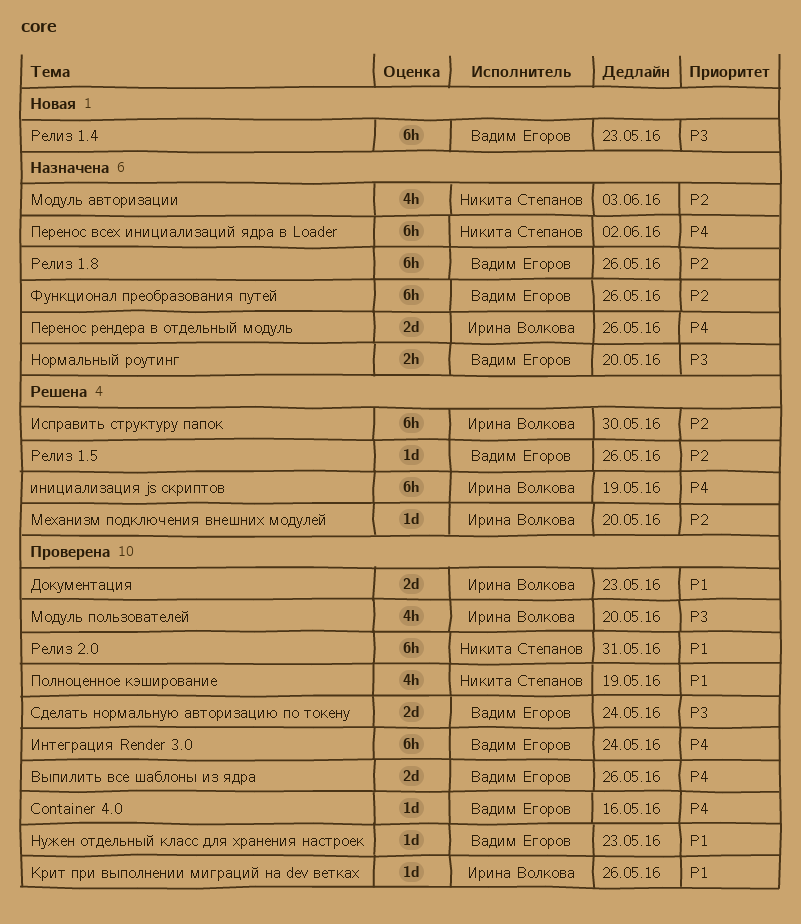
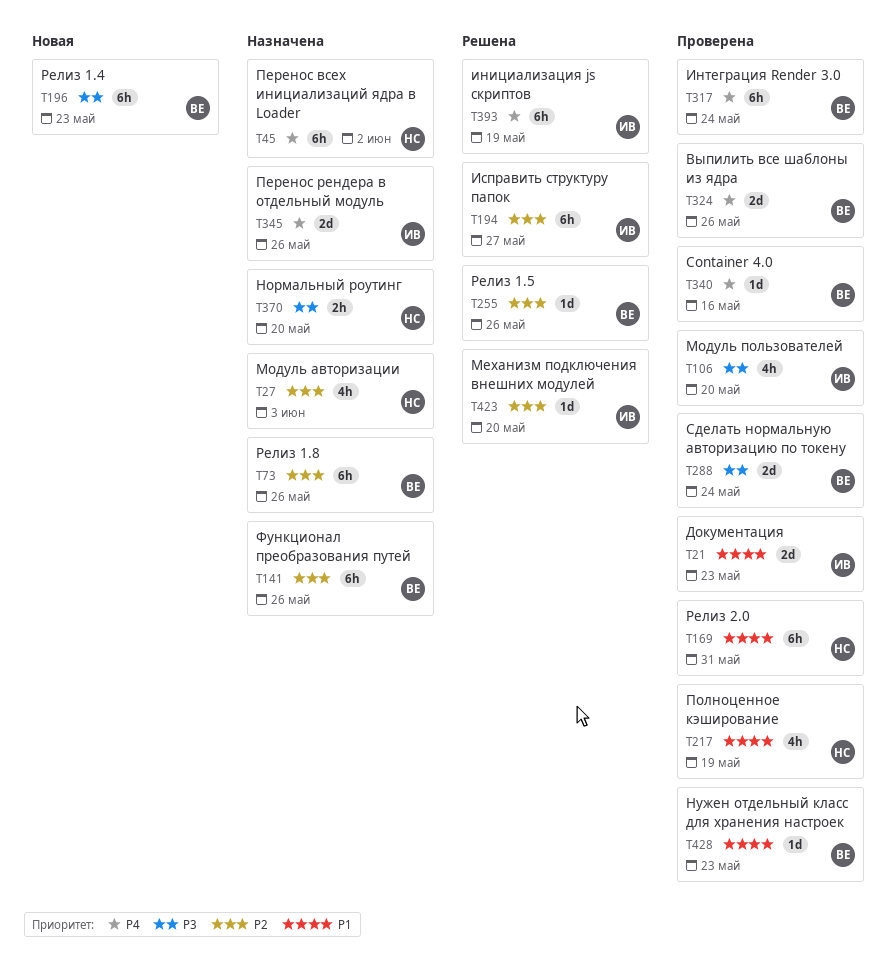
Исправить структуру папок, due: May 30 -> May 27
Крит при выполнении миграций на dev ветках: present -> none
Нормальный роутинг, owner: Вадим Егоров -> Никита Степанов

